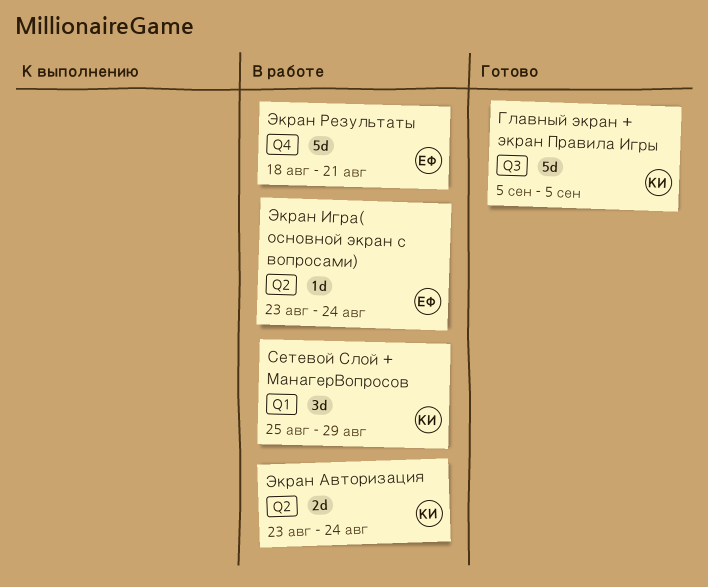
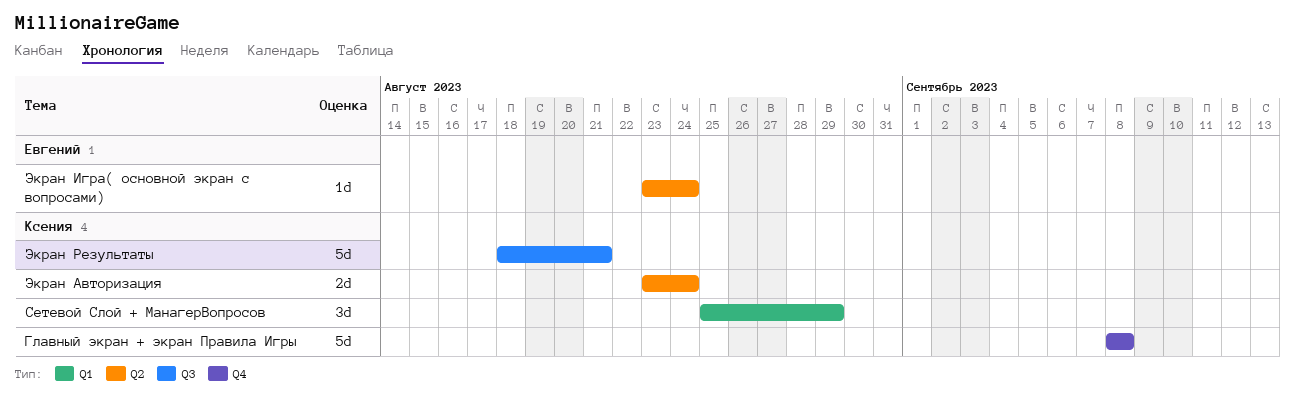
Главный экран + экран Правила Игры, label: Q3 -> Q4
Главный экран + экран Правила Игры, start: Sep 5 -> Sep 8
Главный экран + экран Правила Игры, due: Sep 5 -> Sep 8
Экран Результаты, owner: Евгений -> Ксения
Экран Результаты, label: Q4 -> Q3

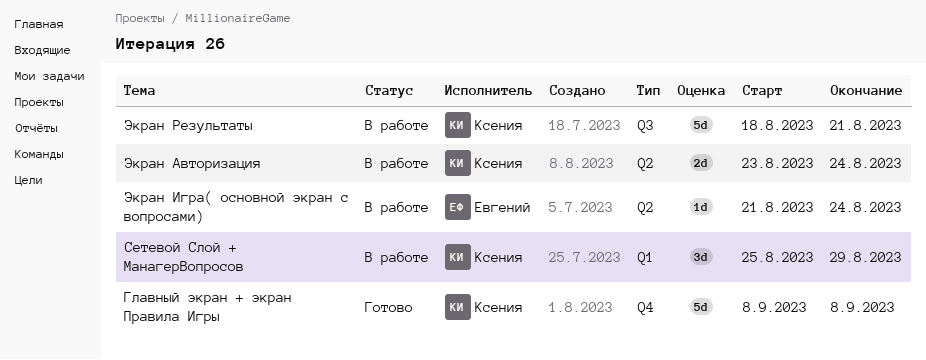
Экран Игра( основной экран с вопросами), start: Aug 23 -> Aug 21

